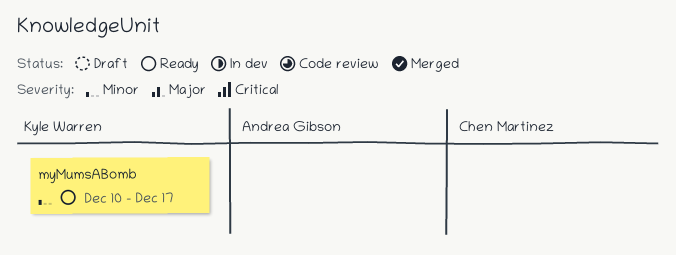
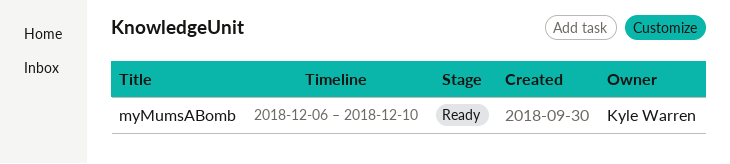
myMumsABomb, start: Dec 10 -> Dec 6
myMumsABomb, due: Dec 17 -> Dec 10

